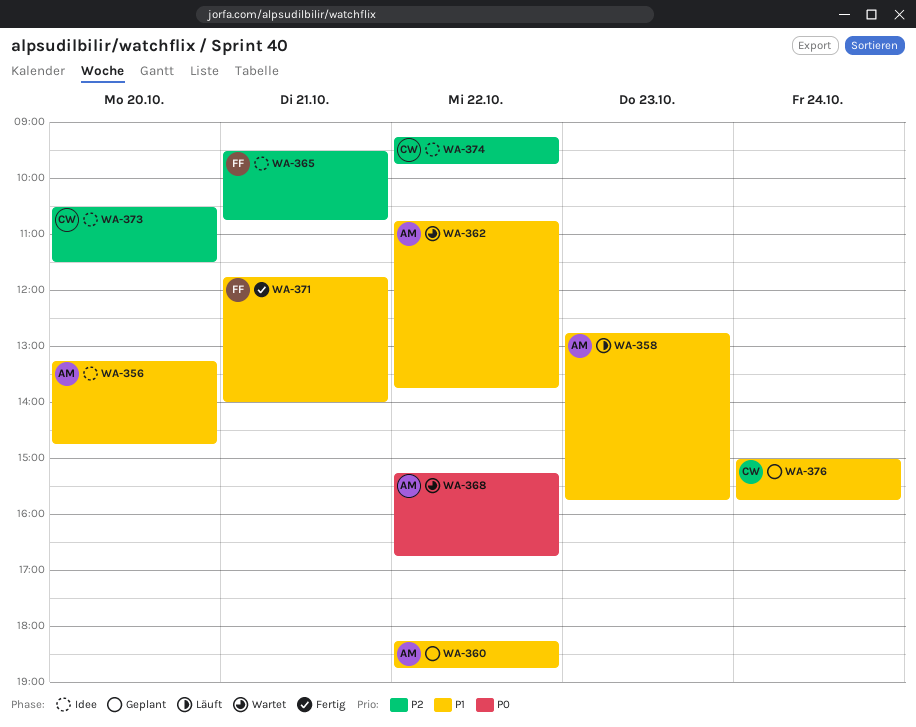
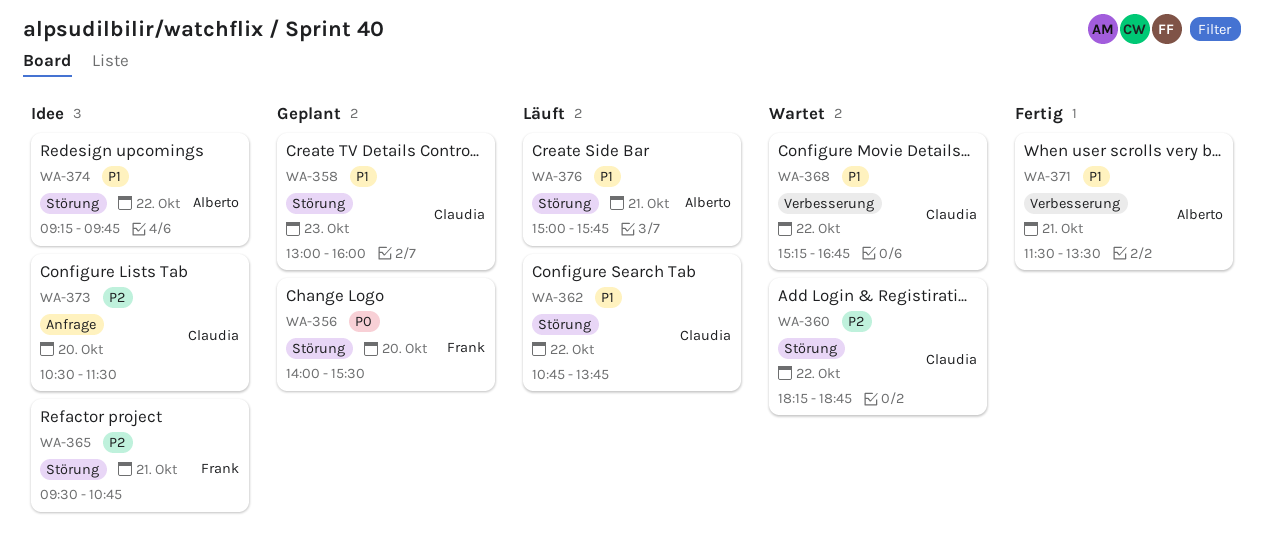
WA-356, status: Idee -> Geplant
WA-356, owner: Alberto -> Frank
WA-356, priority: P1 -> P0
WA-356, begins: 13:15 -> 14:00
WA-356, ends: 14:45 -> 15:30
WA-358, status: Läuft -> Geplant
WA-358, owner: Alberto -> Claudia
WA-358, begins: 12:45 -> 13:00
WA-358, ends: 15:45 -> 16:00
WA-360, status: Geplant -> Wartet
WA-360, owner: Alberto -> Claudia
WA-360, priority: P1 -> P2
WA-362, status: Wartet -> Läuft
WA-362, owner: Alberto -> Claudia
WA-368, owner: Alberto -> Claudia
WA-368, priority: P0 -> P1
WA-371, owner: Frank -> Alberto
WA-371, begins: 11:45 -> 11:30
WA-371, ends: 14:00 -> 13:30
WA-374, owner: Claudia -> Alberto
WA-374, priority: P2 -> P1
WA-376, status: Geplant -> Läuft
WA-376, owner: Claudia -> Alberto
WA-376, day: Oct 24 -> Oct 21

